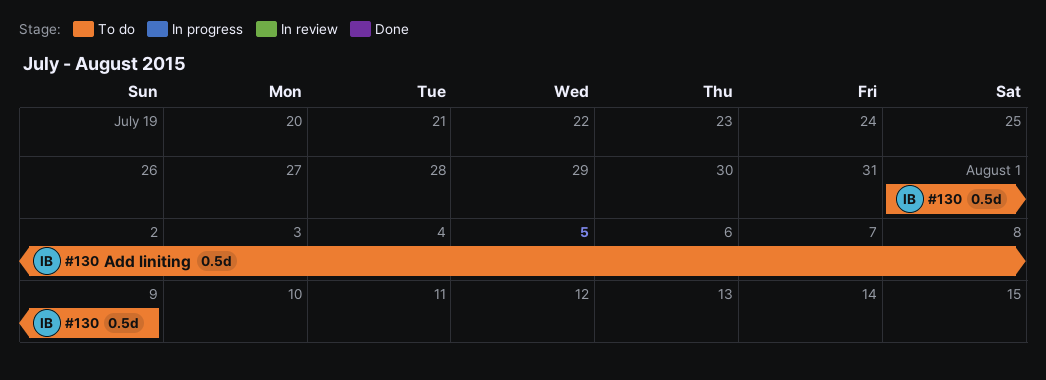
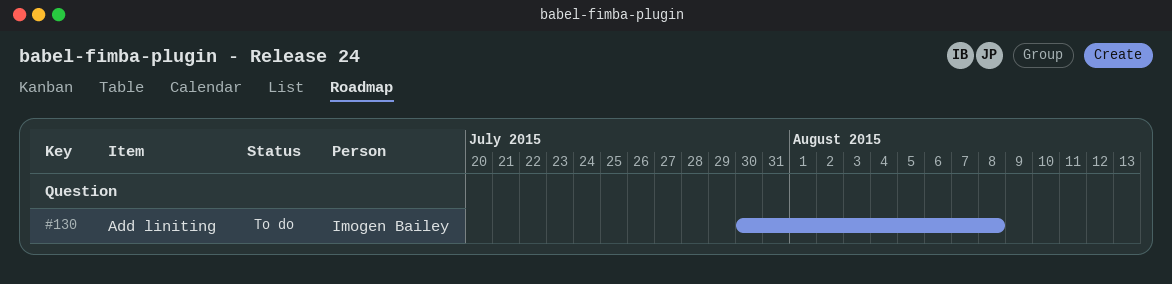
#130, start: Aug 1 -> Jul 30
#130, due: Aug 9 -> Aug 8

